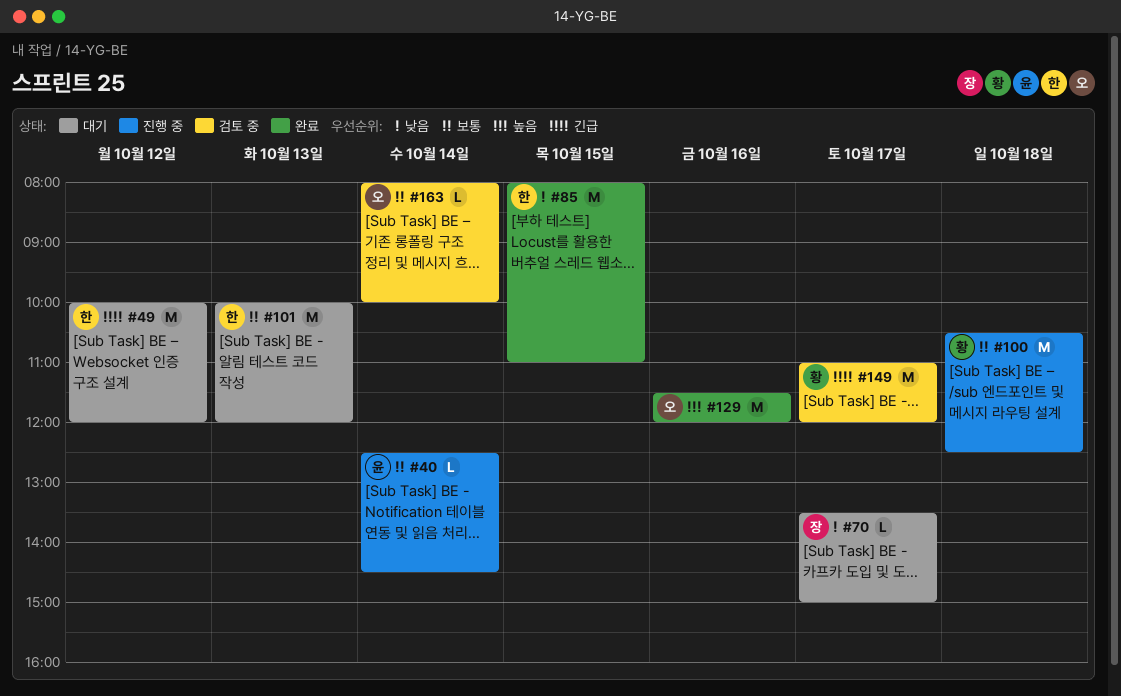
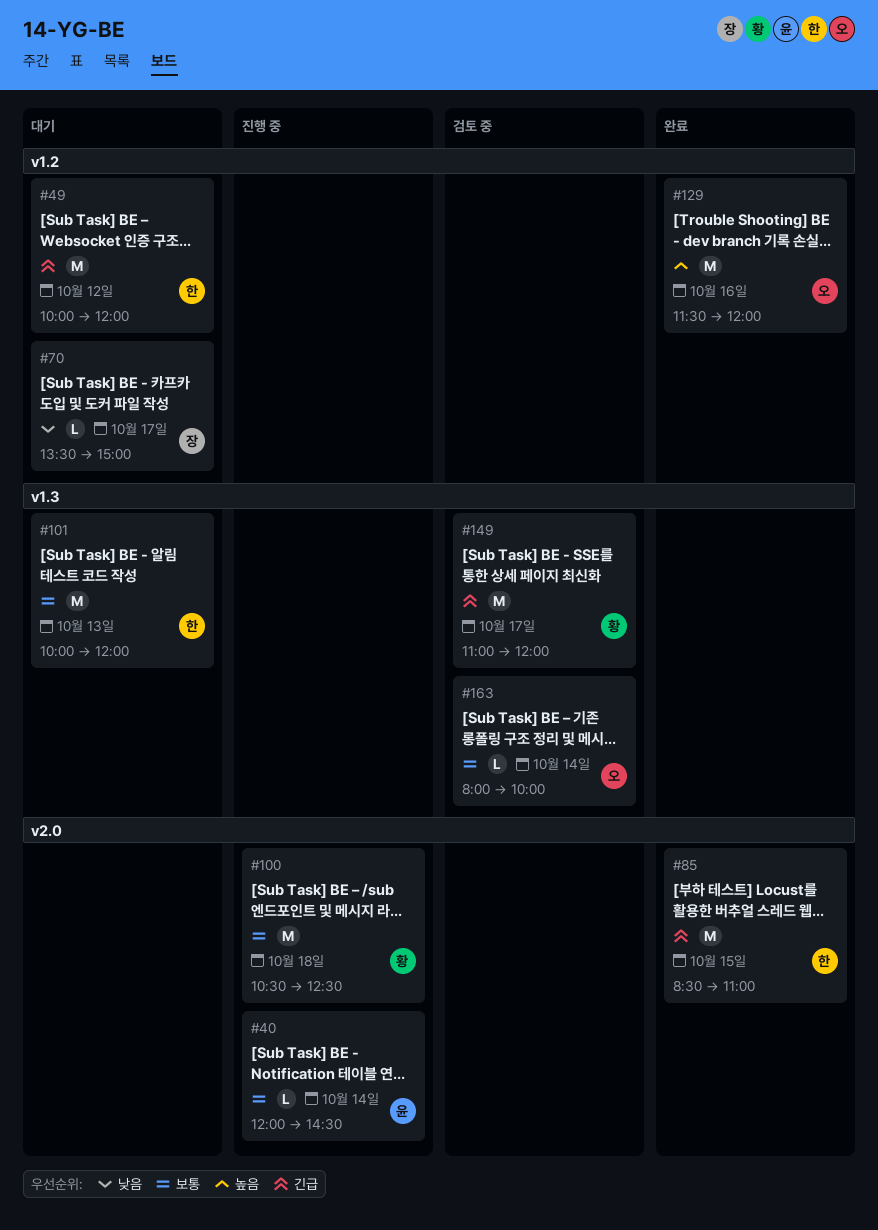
#40, begins: 12:30 -> 12:00
#85, priority: 낮음 -> 긴급
#85, begins: 08:00 -> 08:30

